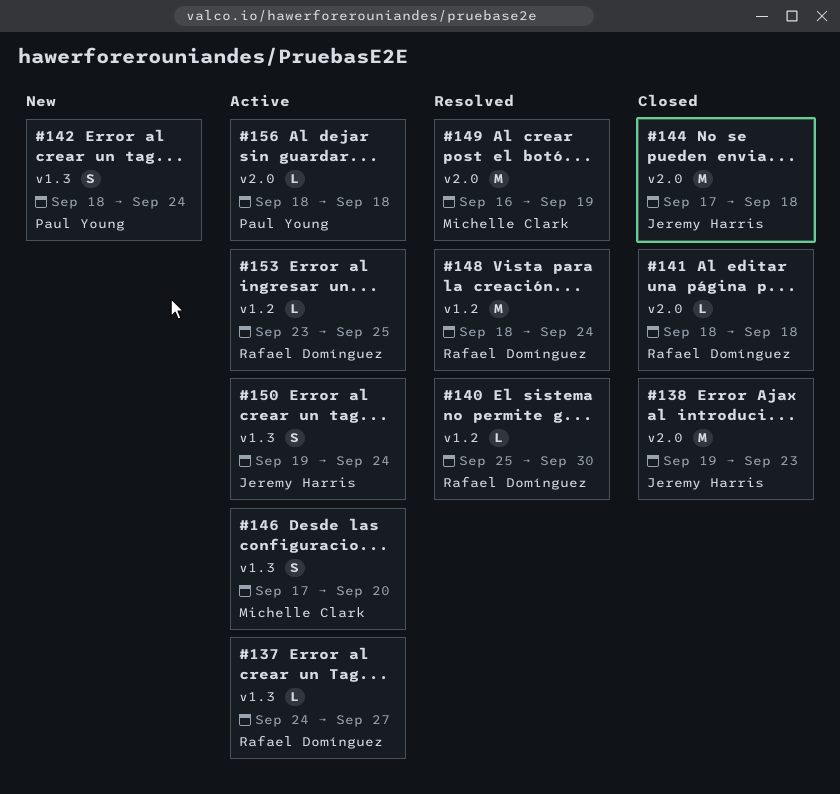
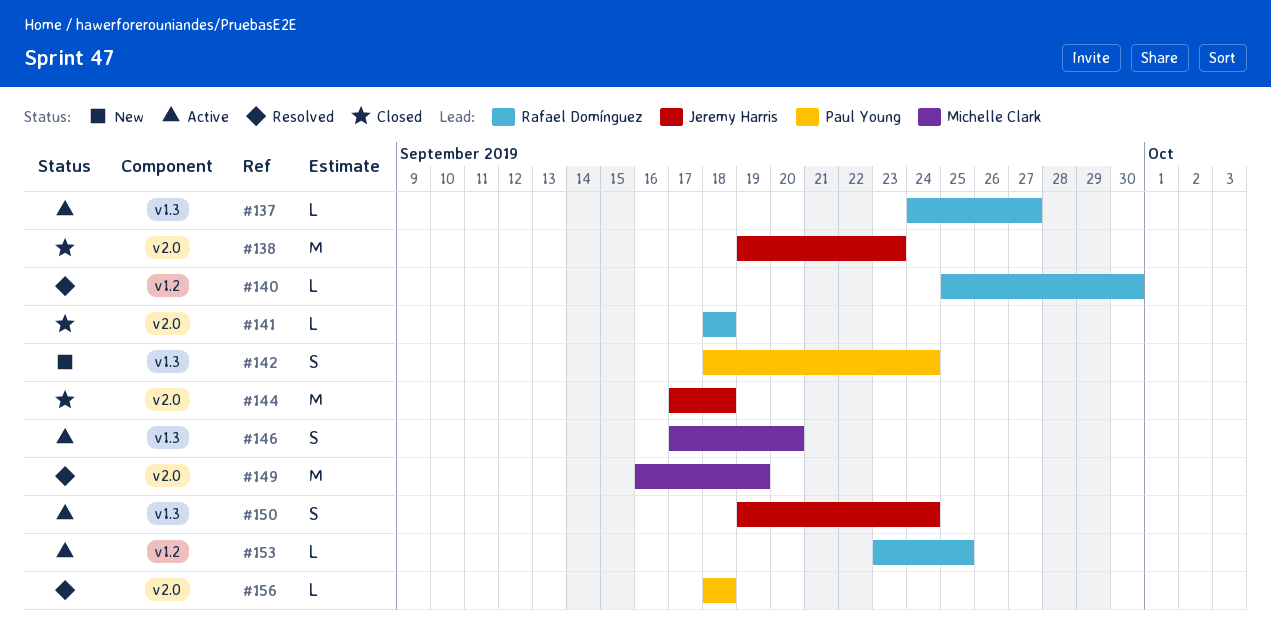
#148: present -> none
#156, status: Active -> Resolved

